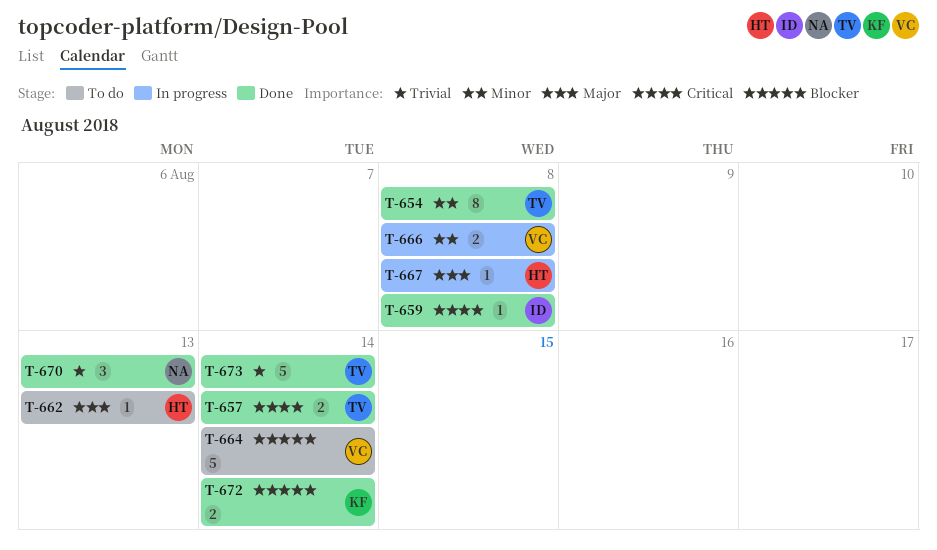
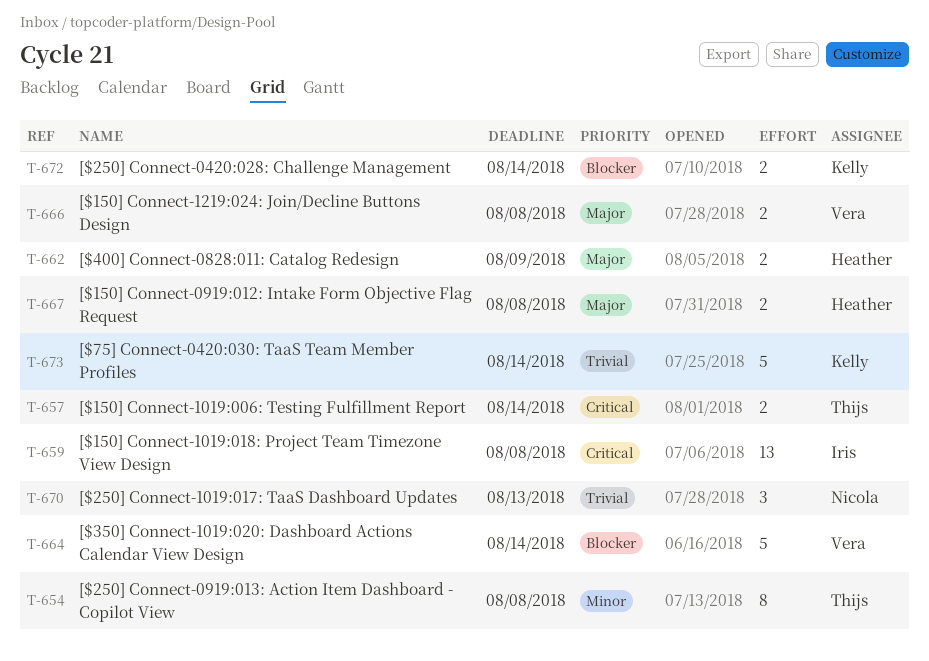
T-659, estimate: 1 -> 13
T-662, estimate: 1 -> 2
T-662, due: Aug 13 -> Aug 9
T-666, priority: Minor -> Major
T-667, estimate: 1 -> 2
T-673, owner: Thijs -> Kelly

